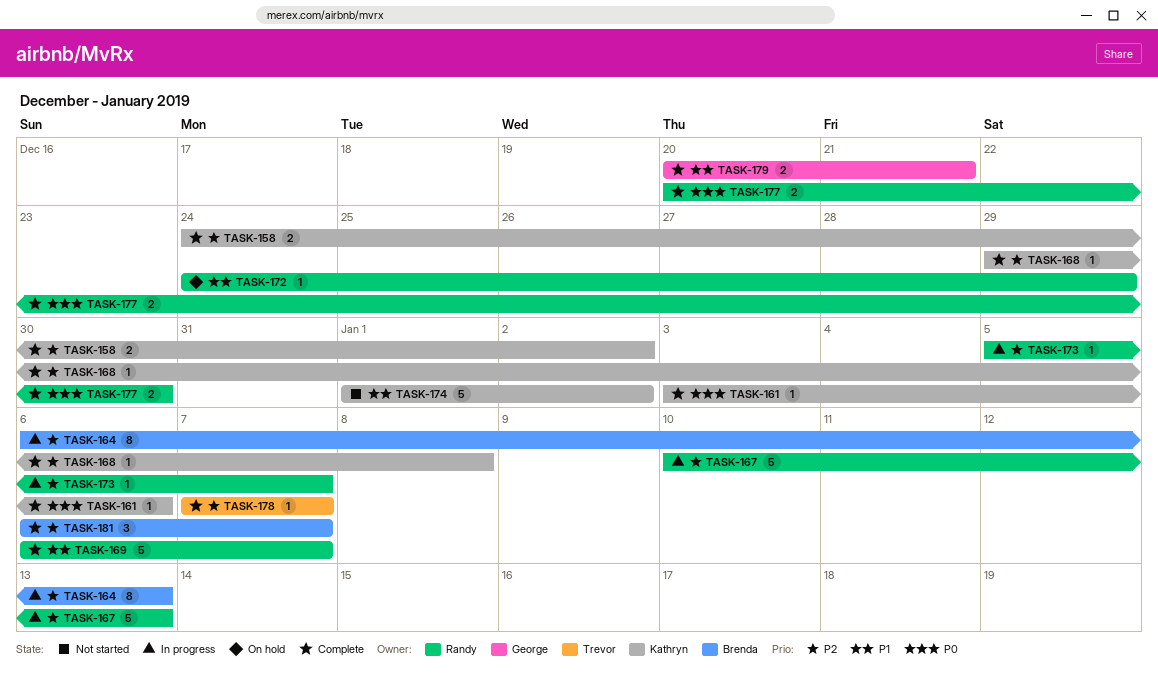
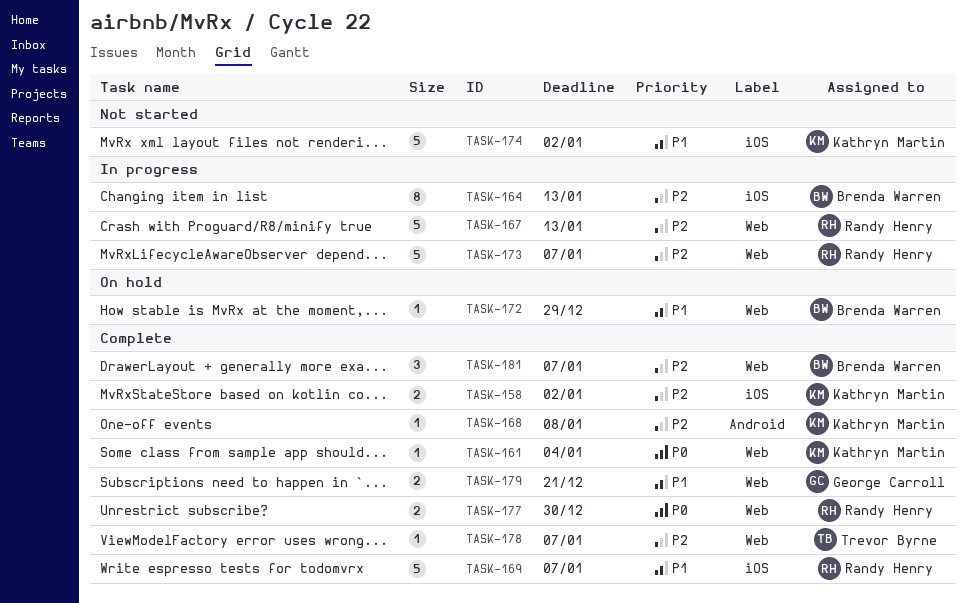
TASK-161, due: Jan 6 -> Jan 4
TASK-172, owner: Randy Henry -> Brenda Warren
TASK-173, estimate: 1 -> 5

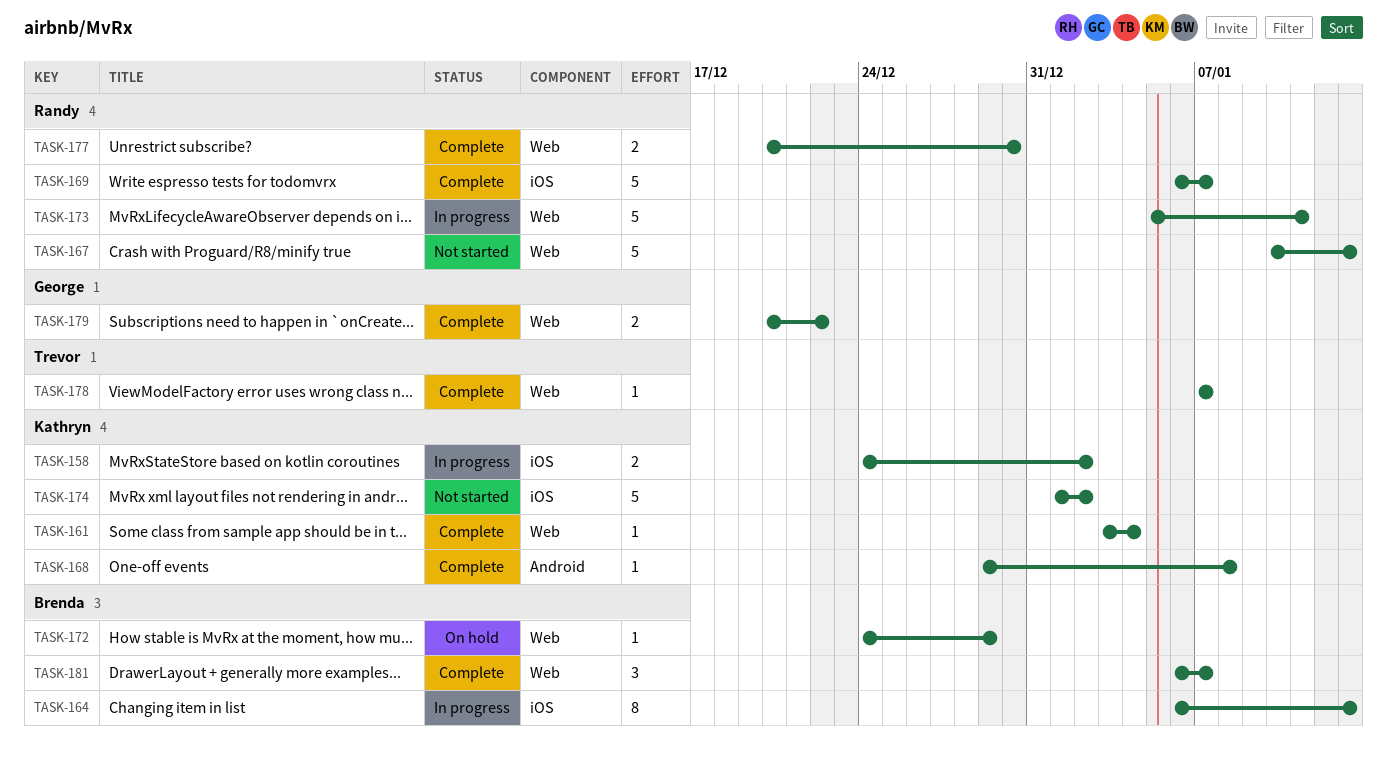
TASK-158, status: Complete -> In progress
TASK-167, status: In progress -> Not started
TASK-173, due: Jan 7 -> Jan 11
TASK-179, due: Dec 21 -> Dec 22

